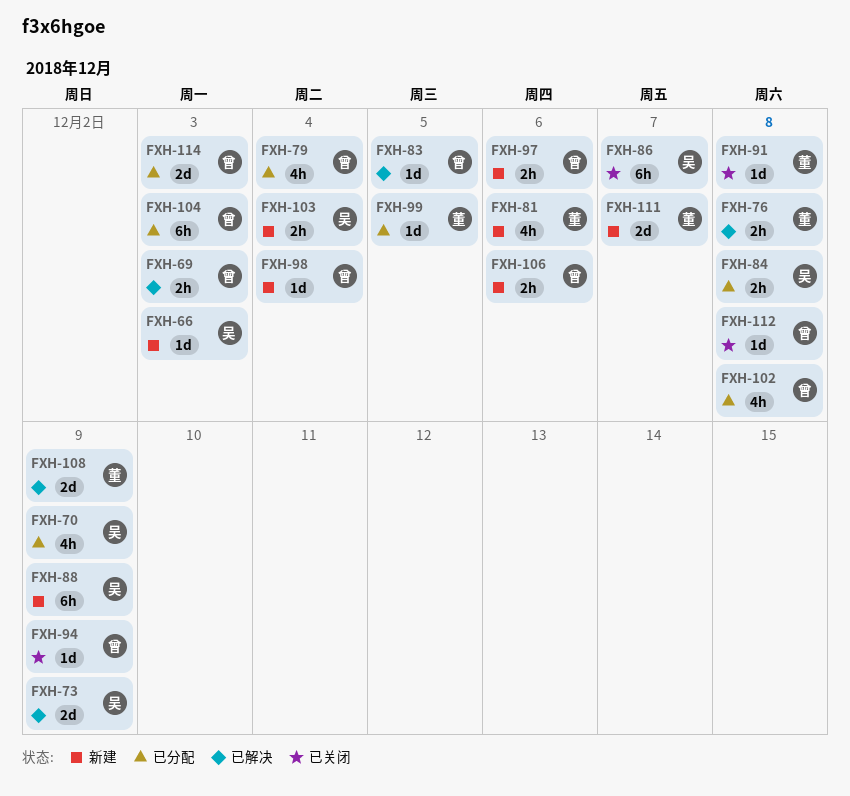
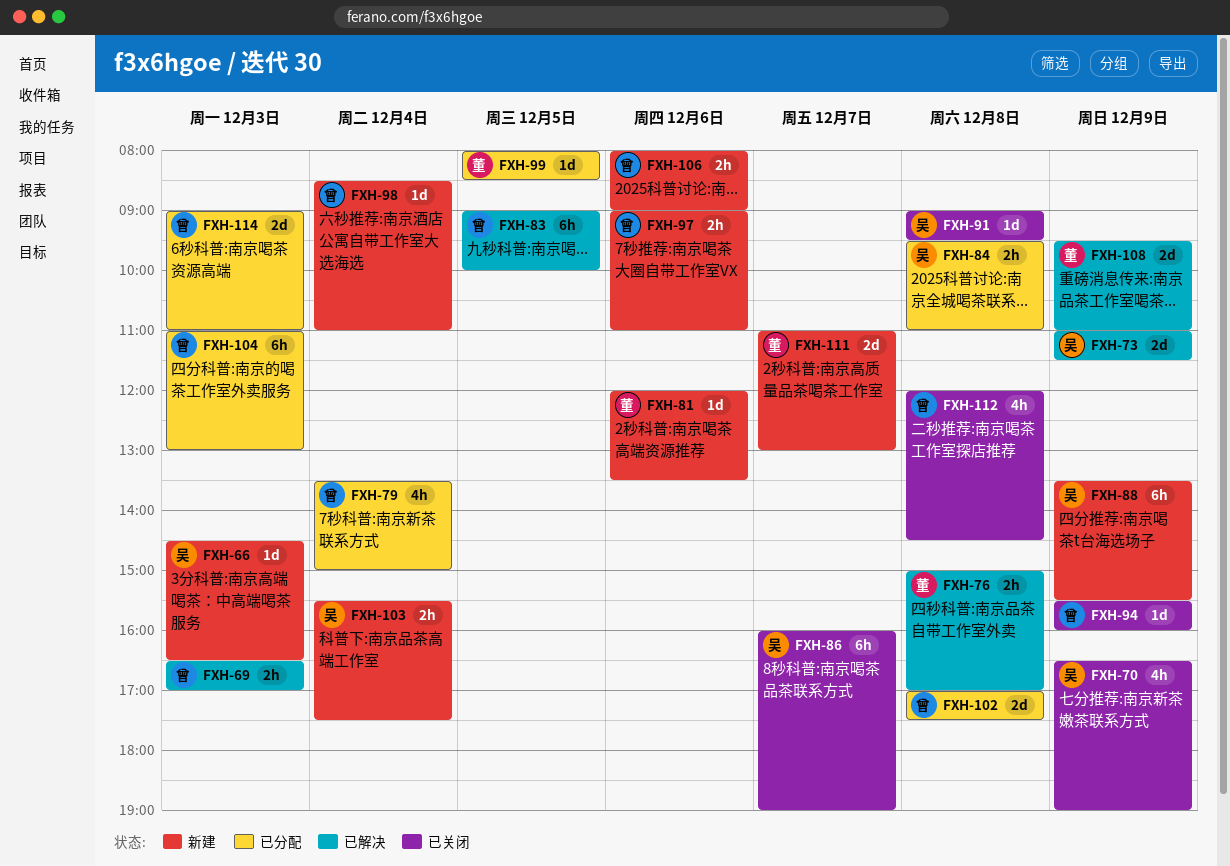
FXH-70, status: 已分配 -> 已关闭
FXH-81, estimate: 4h -> 1d
FXH-83, estimate: 1d -> 6h
FXH-91, owner: 董 -> 吴
FXH-102, estimate: 4h -> 2d
FXH-112, estimate: 1d -> 4h

